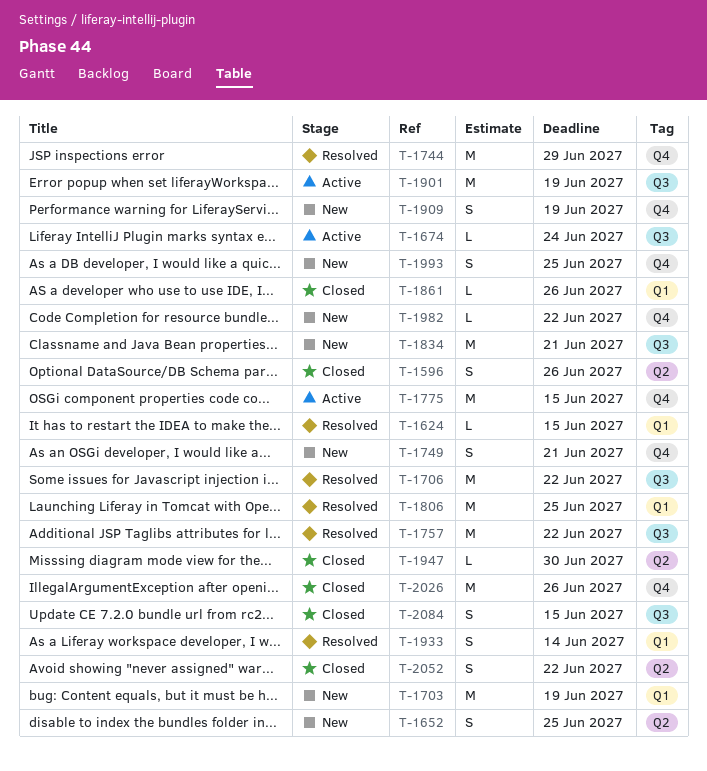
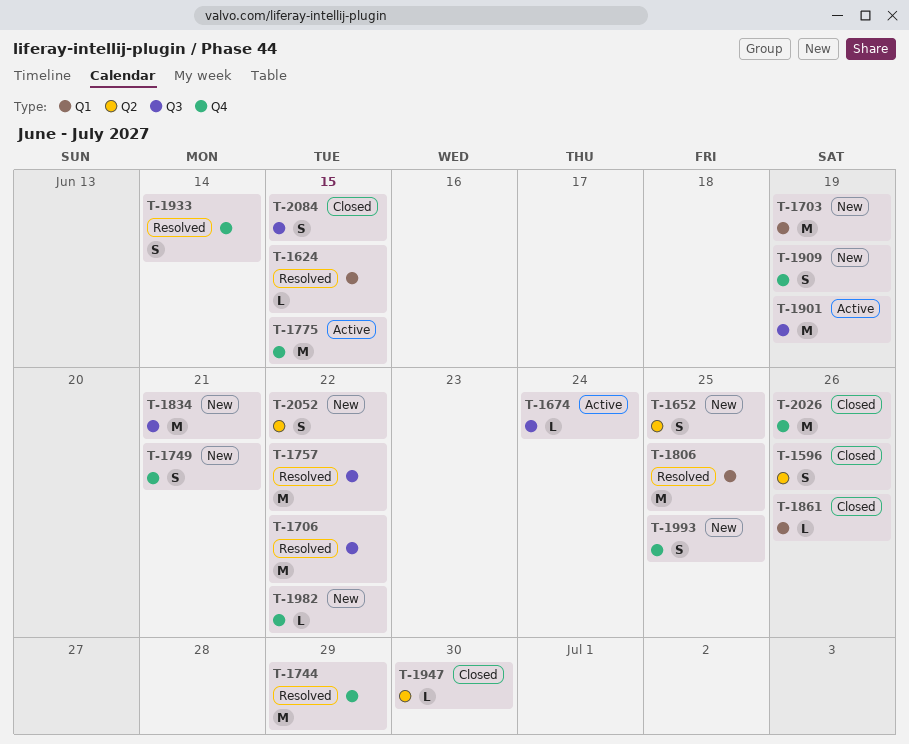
T-1933, label: Q1 -> Q4
T-2052, status: Closed -> New

